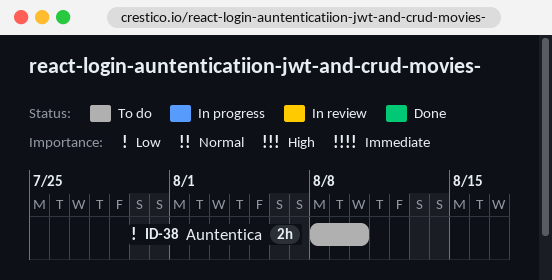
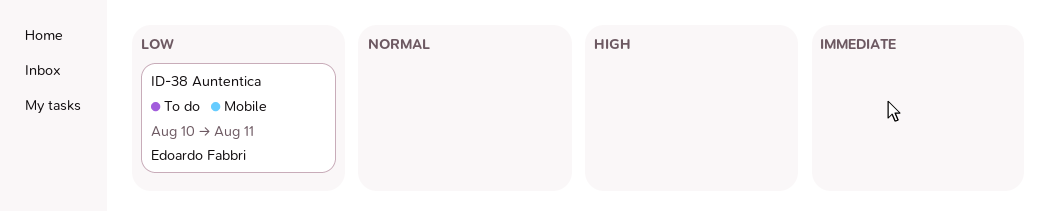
ID-38, start: Aug 8 -> Aug 10
ID-38, due: Aug 10 -> Aug 11

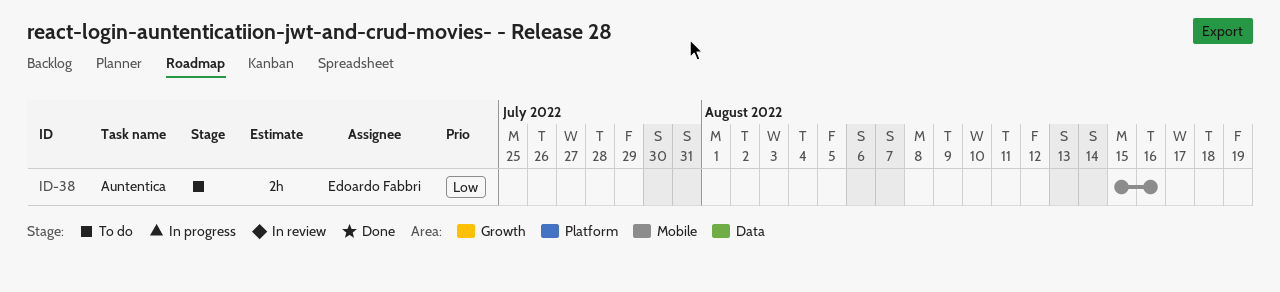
ID-38, start: Aug 10 -> Aug 15
ID-38, due: Aug 11 -> Aug 16

